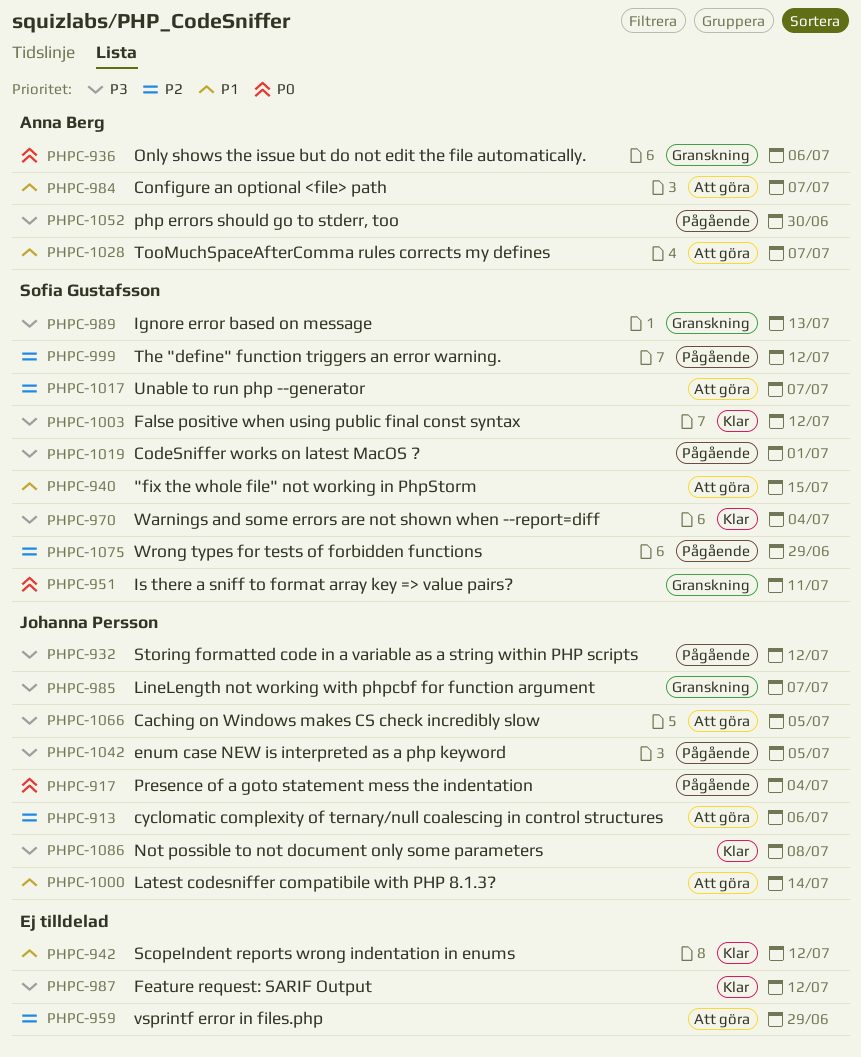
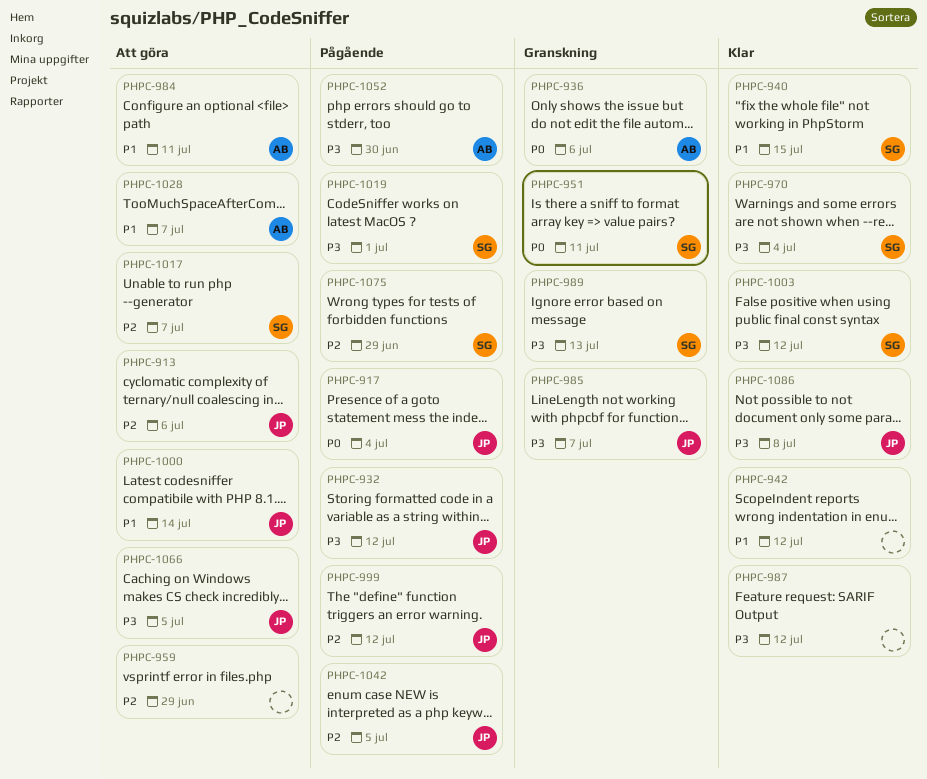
PHPC-940, status: Att göra -> Klar
PHPC-984, due: Jul 7 -> Jul 11
PHPC-999, owner: Sofia Gustafsson -> Johanna Persson
PHPC-1042, priority: P3 -> P2

